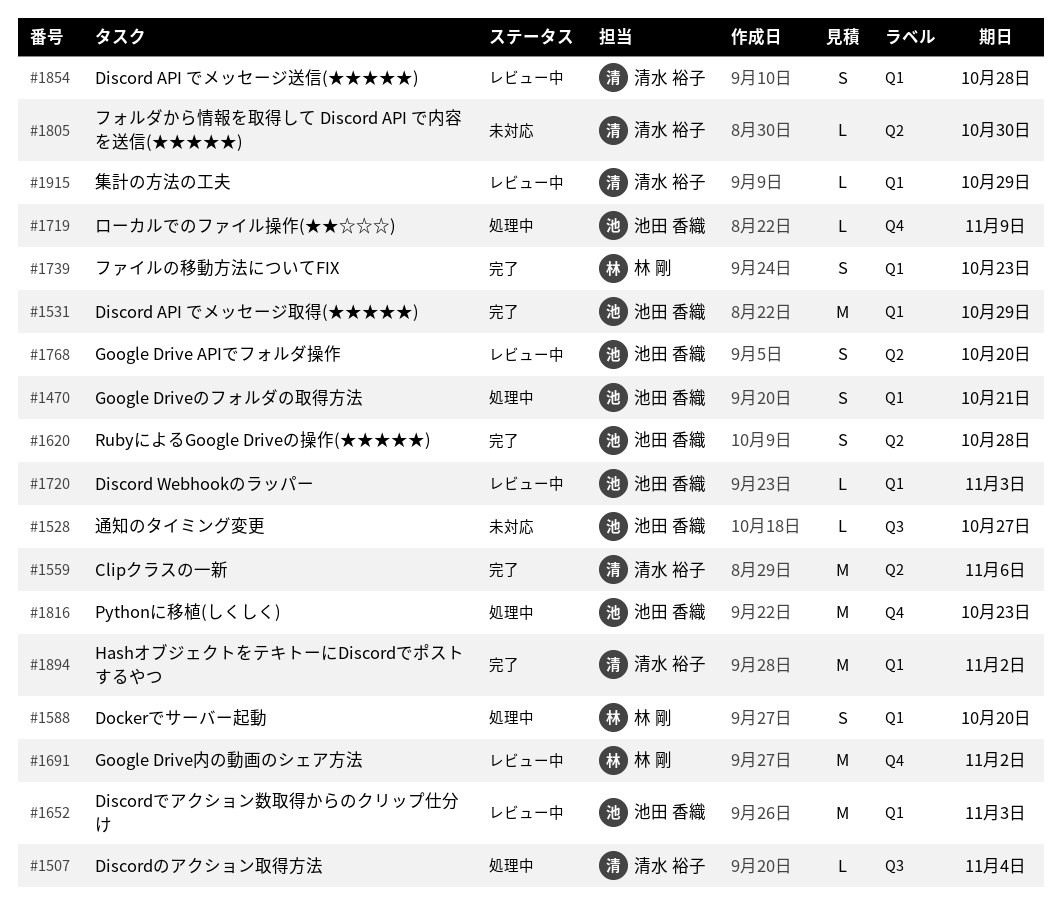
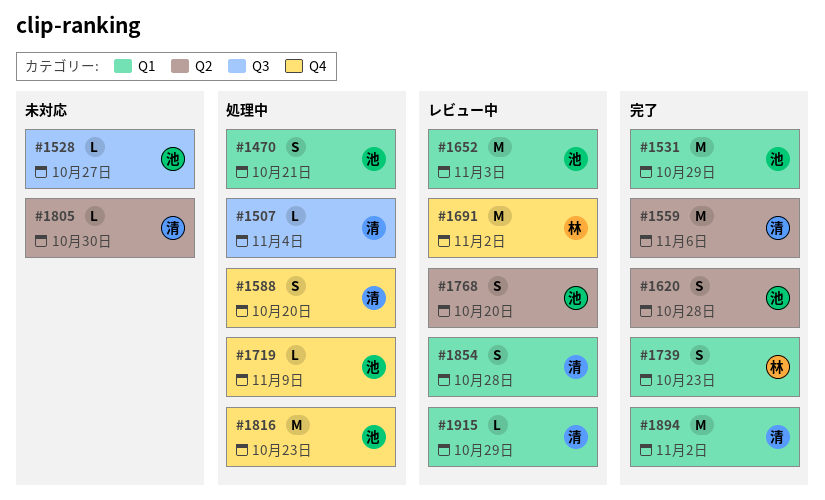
#1588, owner: 林 剛 -> 清水 裕子
#1588, label: Q1 -> Q4
#1720: present -> none

